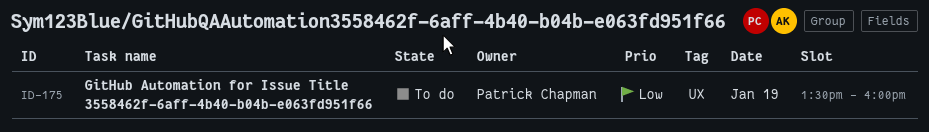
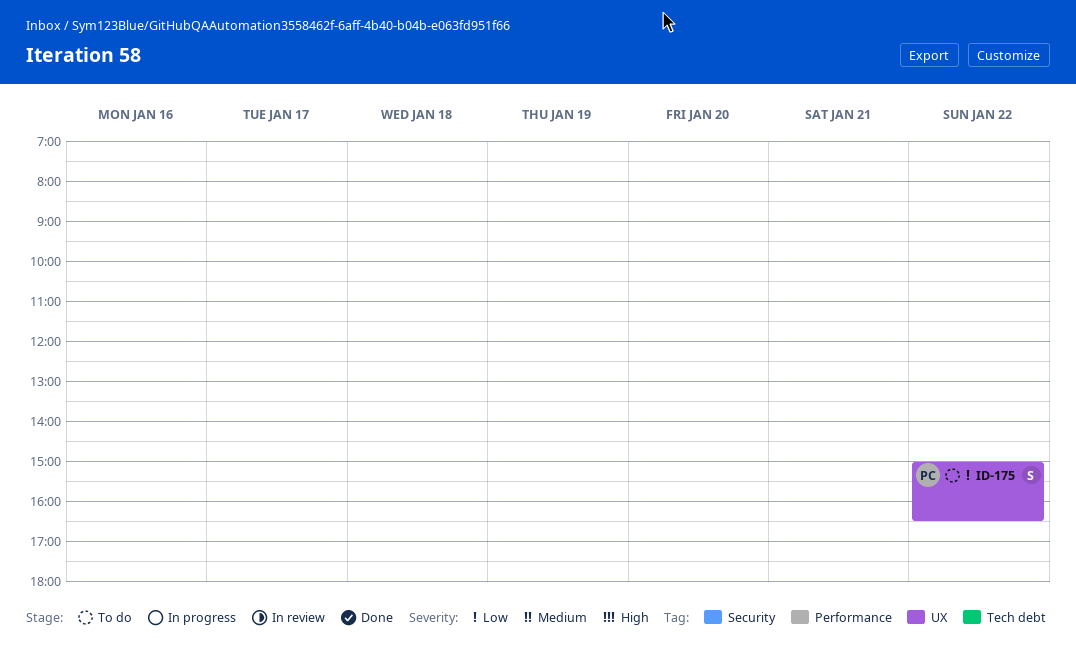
ID-175, day: Jan 19 -> Jan 22
ID-175, begins: 13:30 -> 15:00
ID-175, ends: 16:00 -> 16:30

